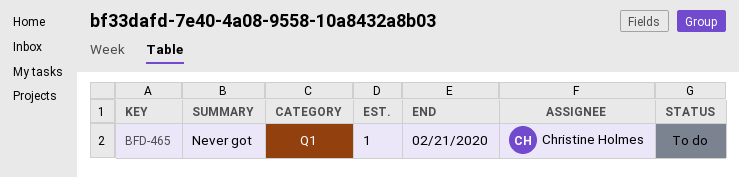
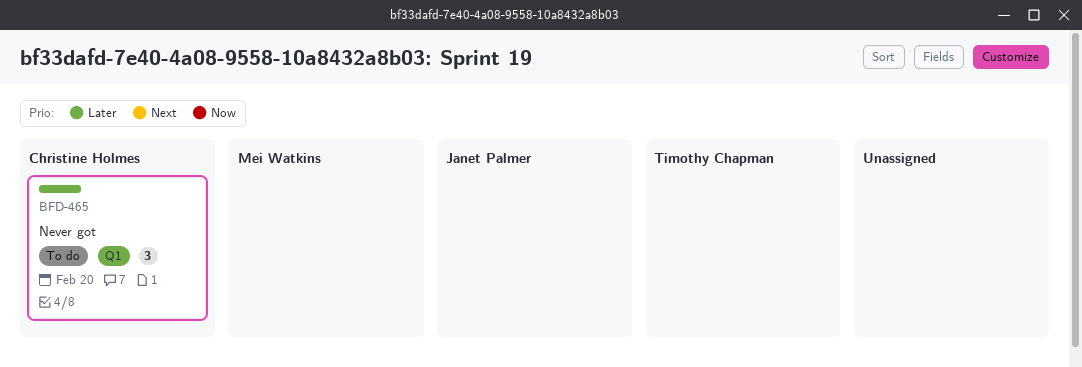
BFD-465, estimate: 1 -> 3
BFD-465, due: Feb 21 -> Feb 20

